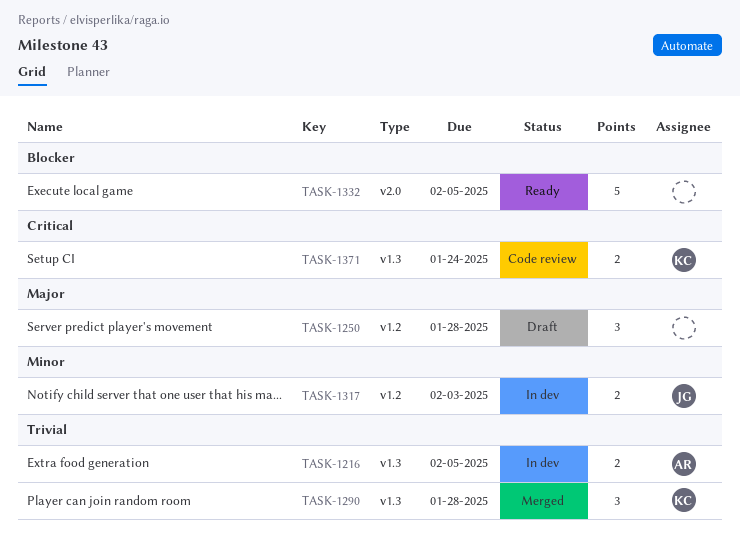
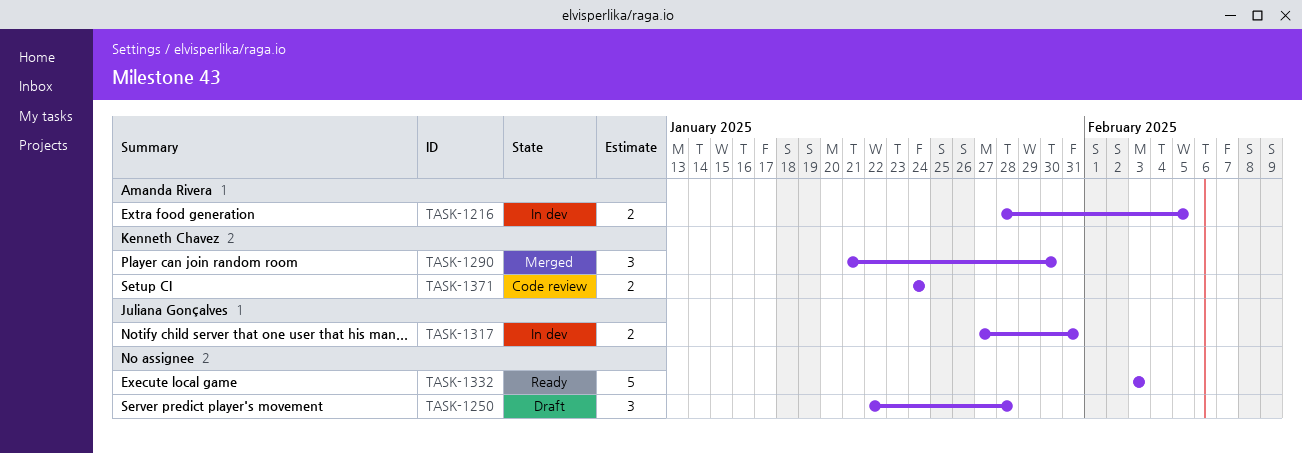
TASK-1290, due: Jan 28 -> Jan 30
TASK-1317, due: Feb 3 -> Jan 31
TASK-1332, due: Feb 5 -> Feb 3

